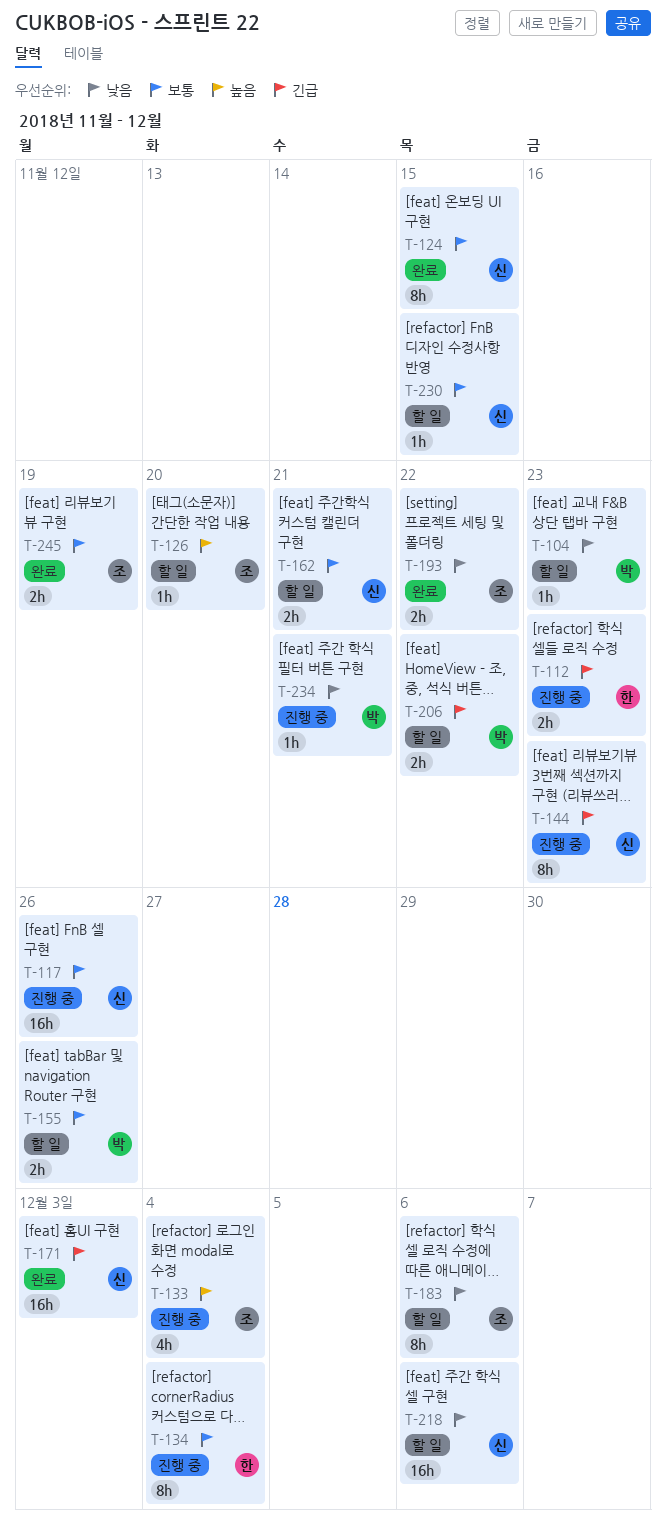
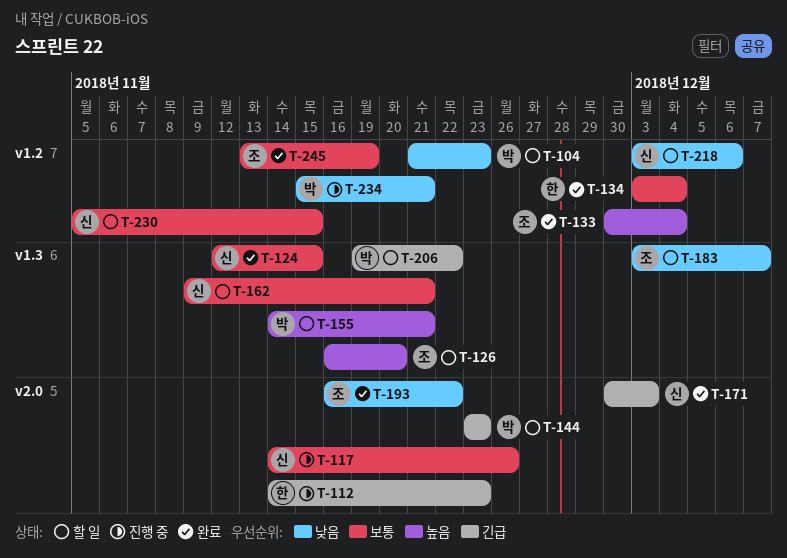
T-133, status: 진행 중 -> 완료
T-134, status: 진행 중 -> 완료
T-144, status: 진행 중 -> 할 일
T-144, owner: 신 -> 박
T-155, priority: 보통 -> 높음
T-155, due: Nov 26 -> Nov 21
T-183, due: Dec 6 -> Dec 7

